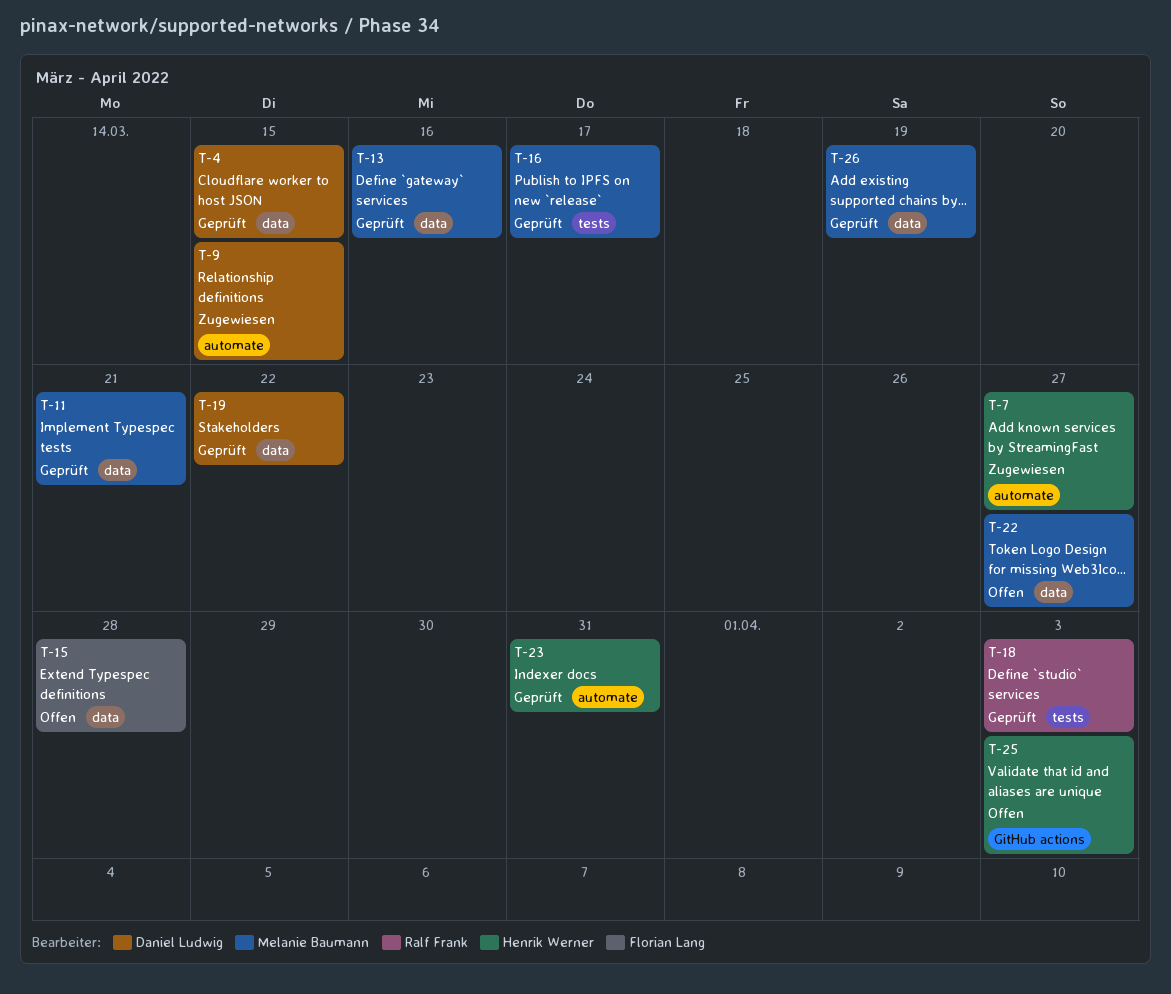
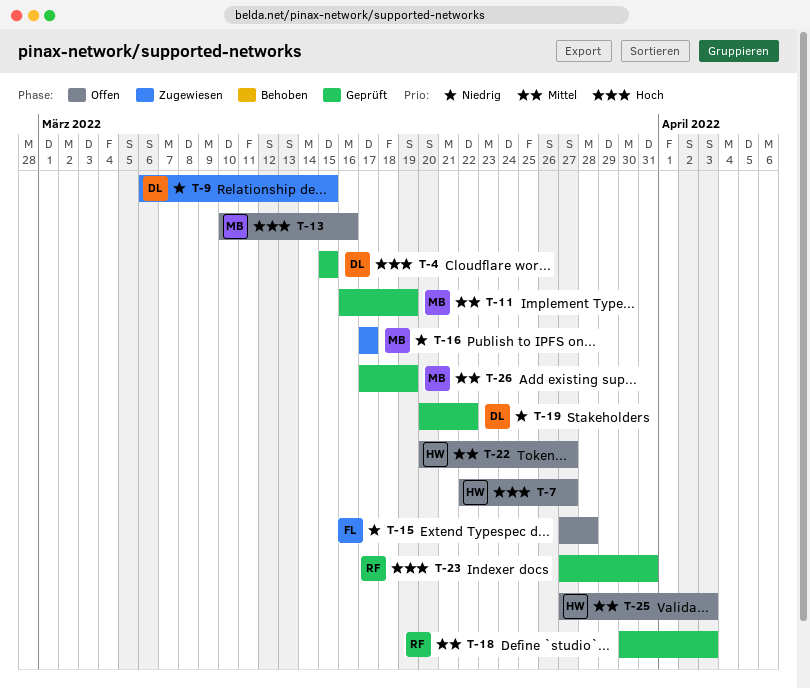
T-7, status: Zugewiesen -> Offen
T-11, due: Mar 21 -> Mar 19
T-13, status: Geprüft -> Offen
T-16, status: Geprüft -> Zugewiesen
T-22, owner: Melanie Baumann -> Henrik Werner
T-23, owner: Henrik Werner -> Ralf Frank

